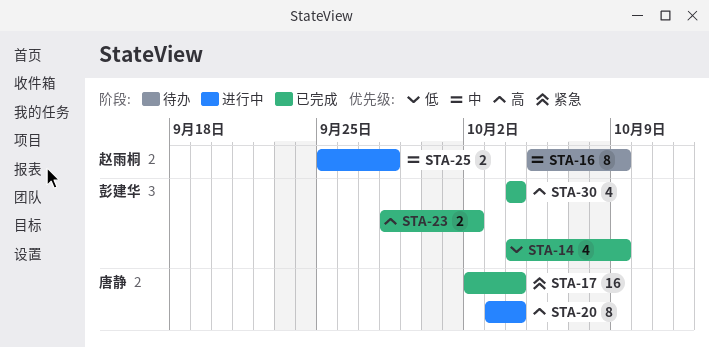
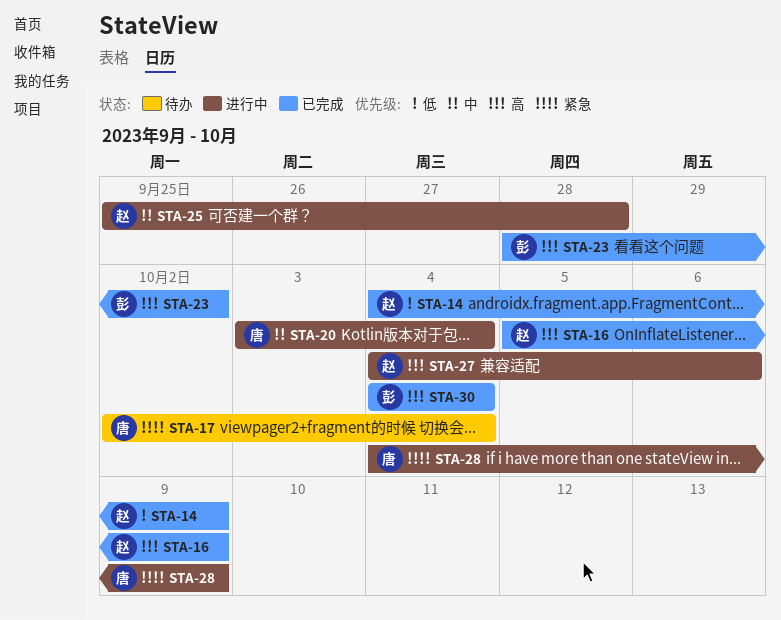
STA-14, owner: 彭建华 -> 赵雨桐
STA-16, status: 待办 -> 已完成
STA-16, priority: 中 -> 高
STA-17, status: 已完成 -> 待办
STA-20, priority: 高 -> 中
STA-27: none -> present
STA-28: none -> present

